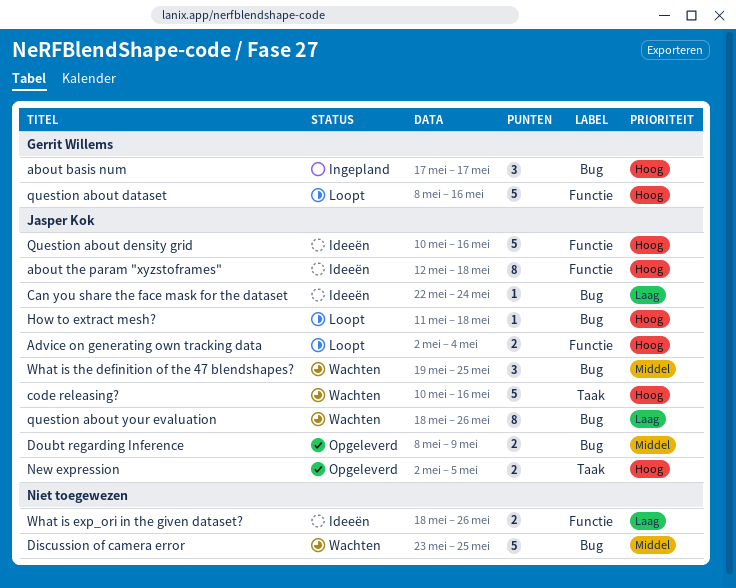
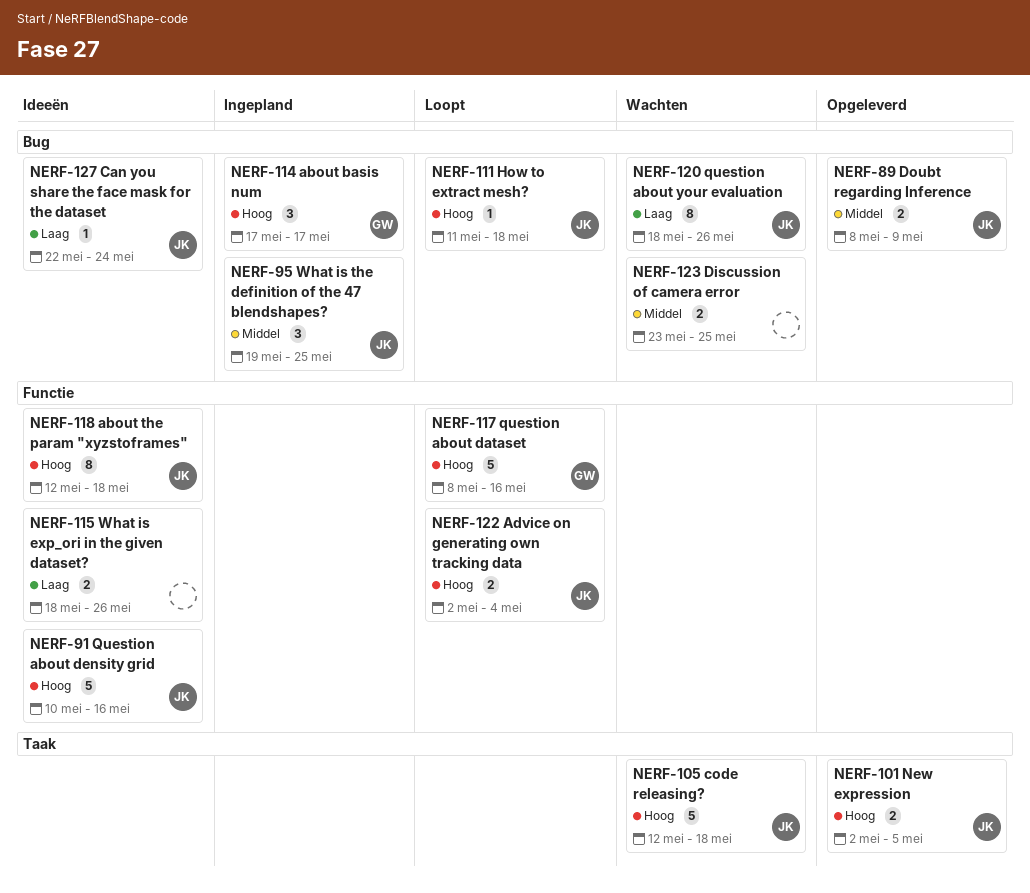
code releasing?, start: May 10 -> May 12
code releasing?, due: May 16 -> May 18
Discussion of camera error, estimate: 5 -> 2
What is the definition of the 47 blendshapes?, status: Wachten -> Ingepland

